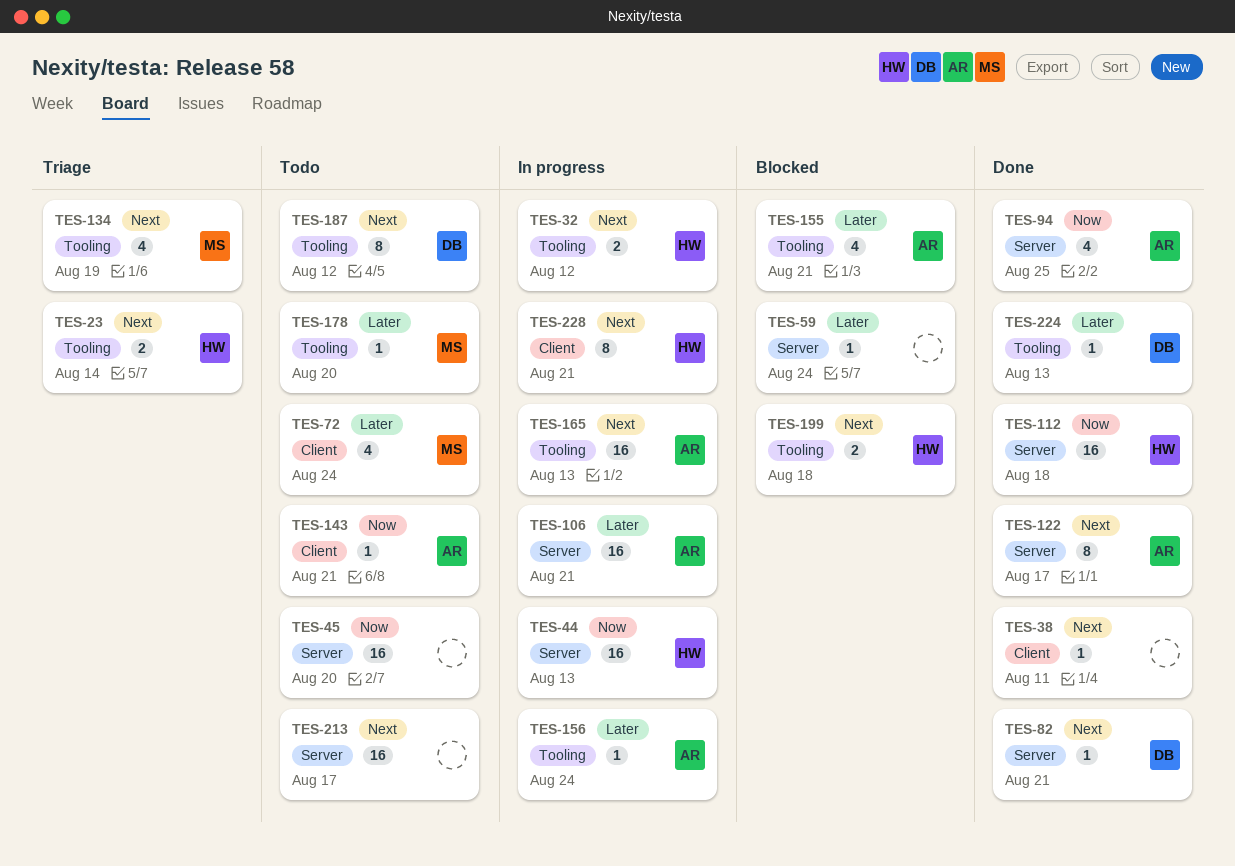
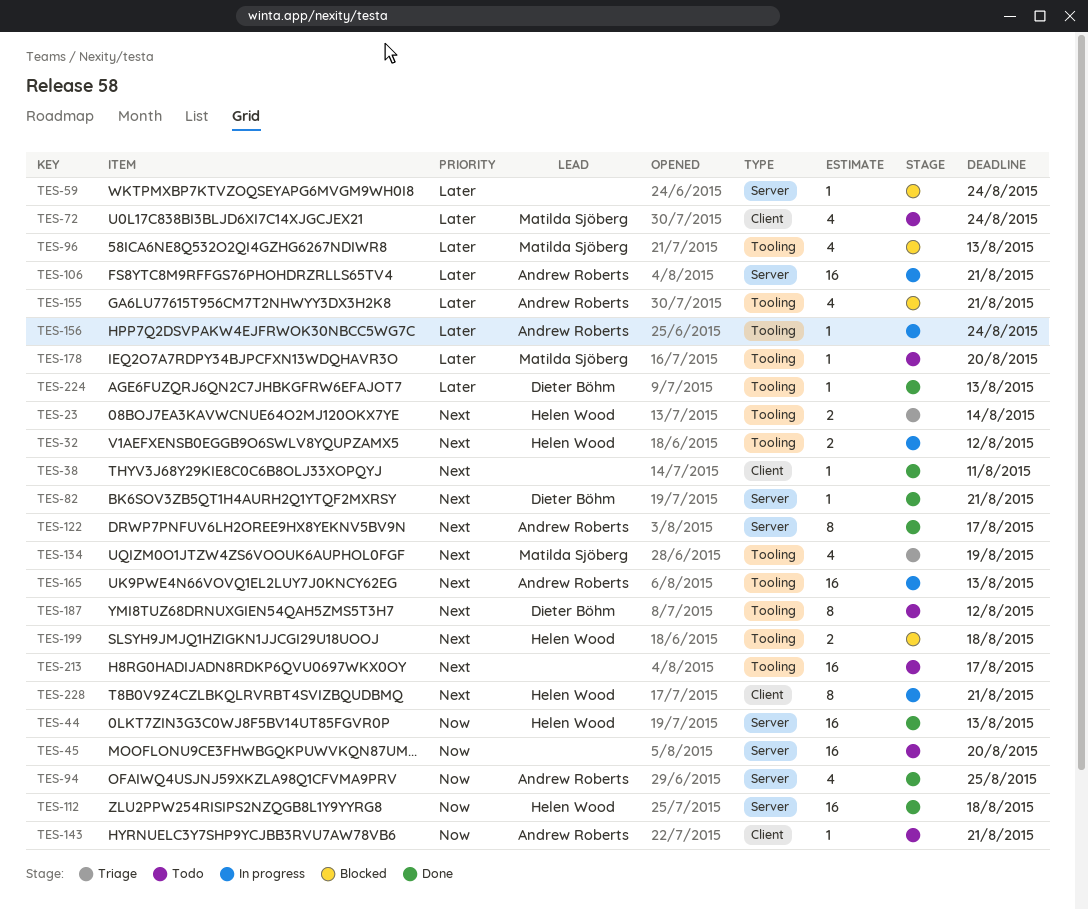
TES-44, status: In progress -> Done
TES-96: none -> present
TES-213, label: Server -> Tooling

